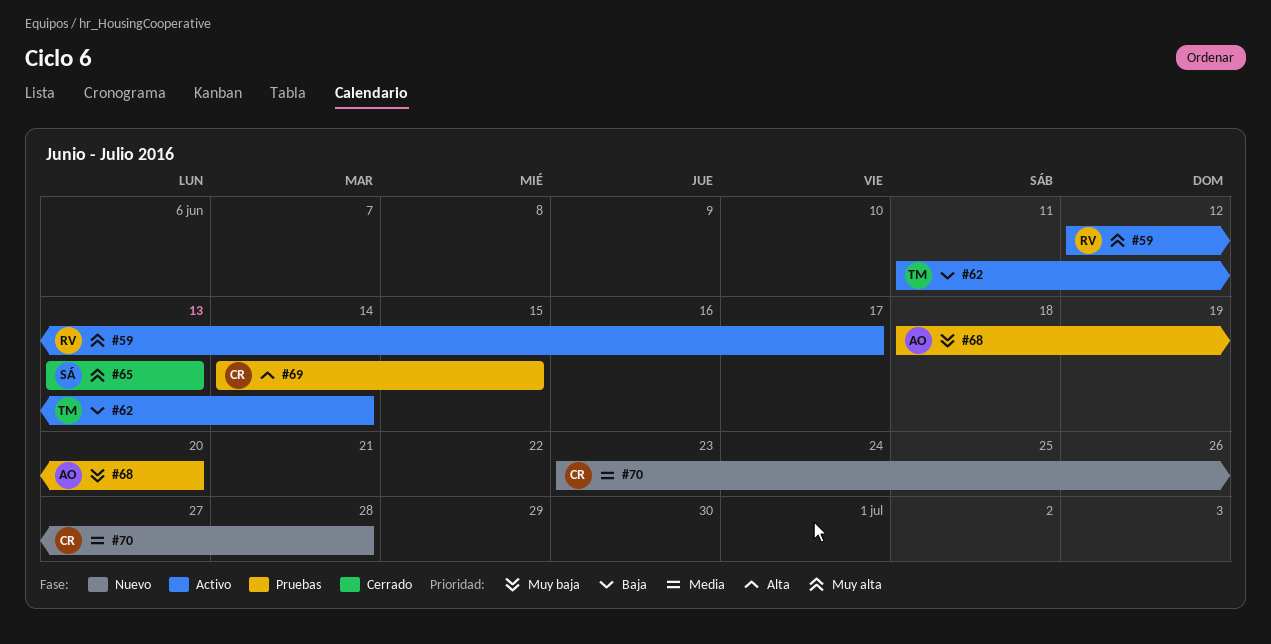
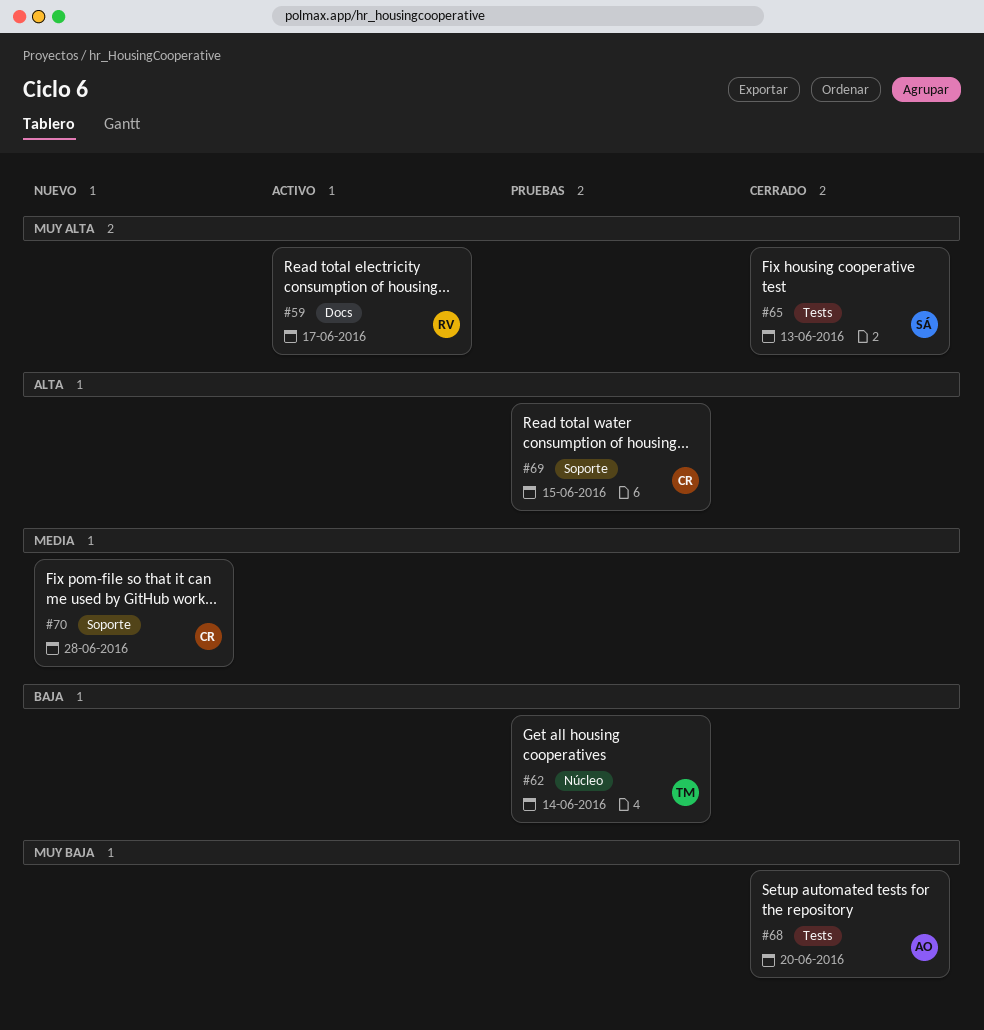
#62, status: Activo -> Pruebas
#68, status: Pruebas -> Cerrado

